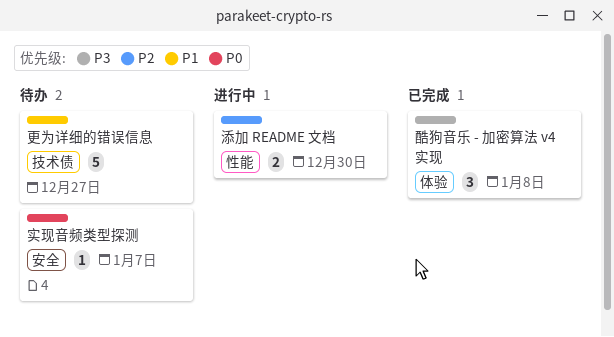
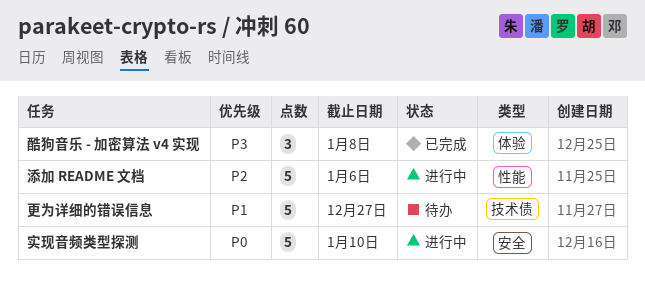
实现音频类型探测, status: 待办 -> 进行中
实现音频类型探测, estimate: 1 -> 5
实现音频类型探测, due: Jan 7 -> Jan 10
添加 README 文档, estimate: 2 -> 5
添加 README 文档, due: Dec 30 -> Jan 6

